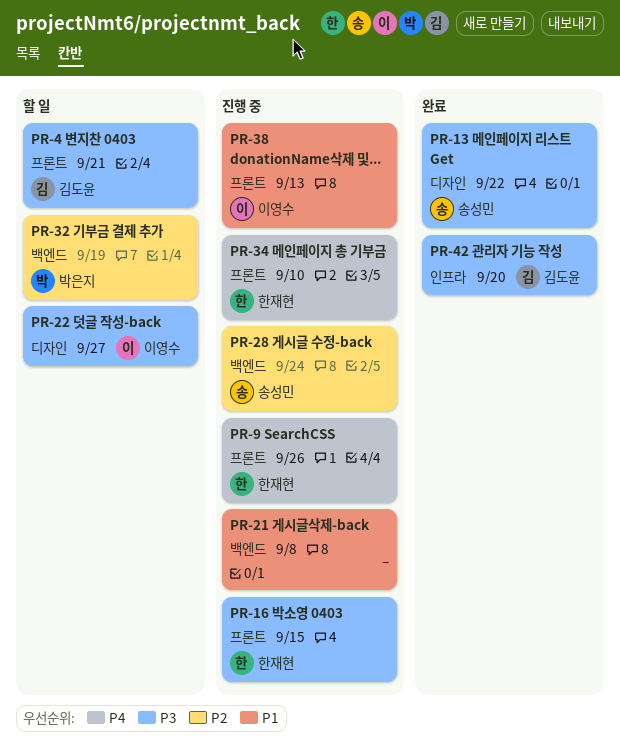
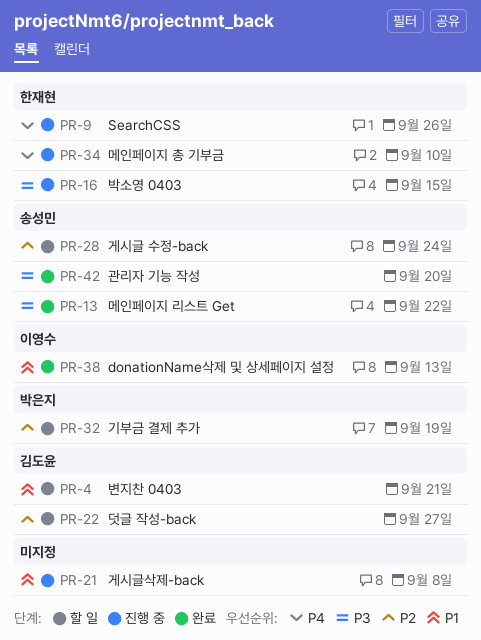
PR-4, priority: P3 -> P1
PR-22, owner: 이영수 -> 김도윤
PR-22, priority: P3 -> P2
PR-28, status: 진행 중 -> 할 일
PR-38, status: 진행 중 -> 완료
PR-42, owner: 김도윤 -> 송성민

